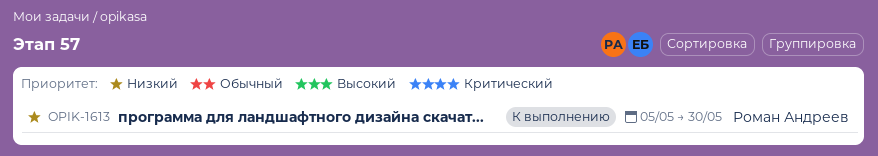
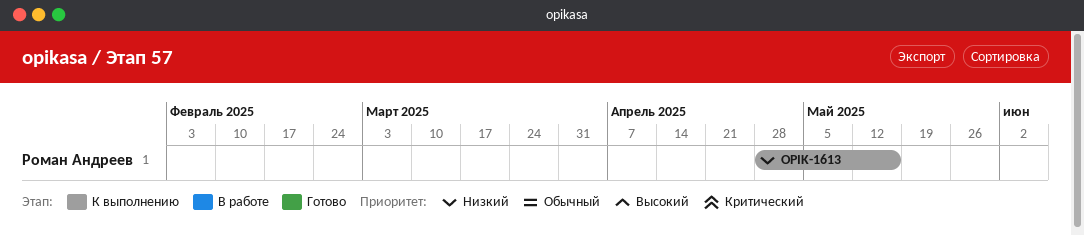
OPIK-1613, start: May 5 -> Apr 28
OPIK-1613, due: May 30 -> May 16

